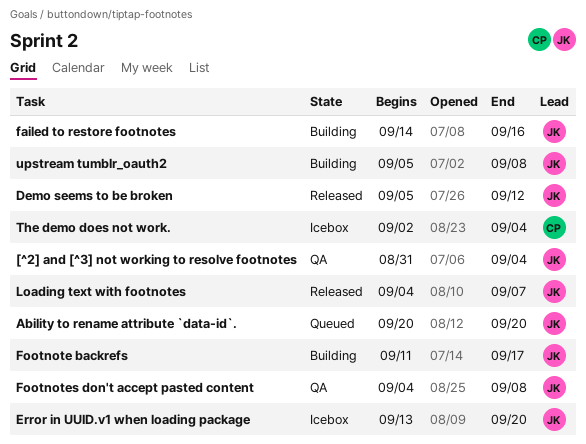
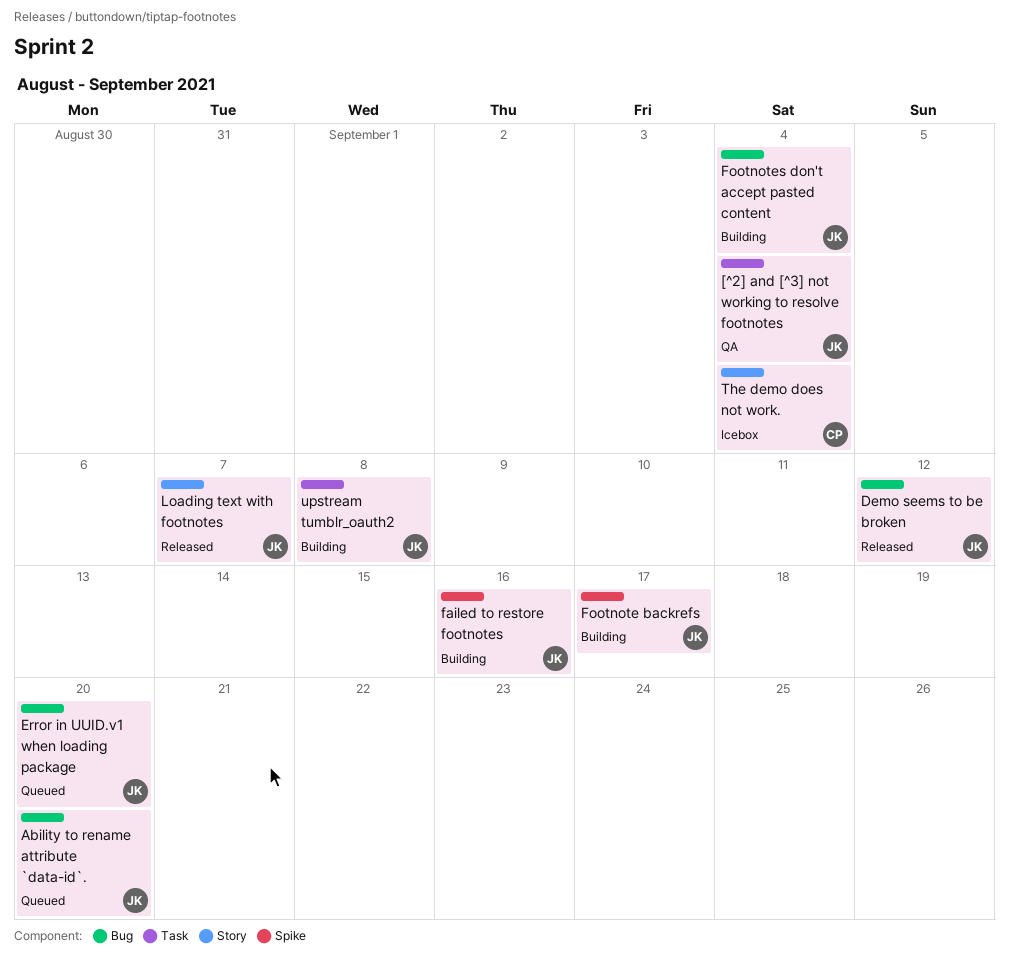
Error in UUID.v1 when loading package, status: Icebox -> Queued
Footnotes don't accept pasted content, status: QA -> Building
Footnotes don't accept pasted content, due: Sep 8 -> Sep 4

